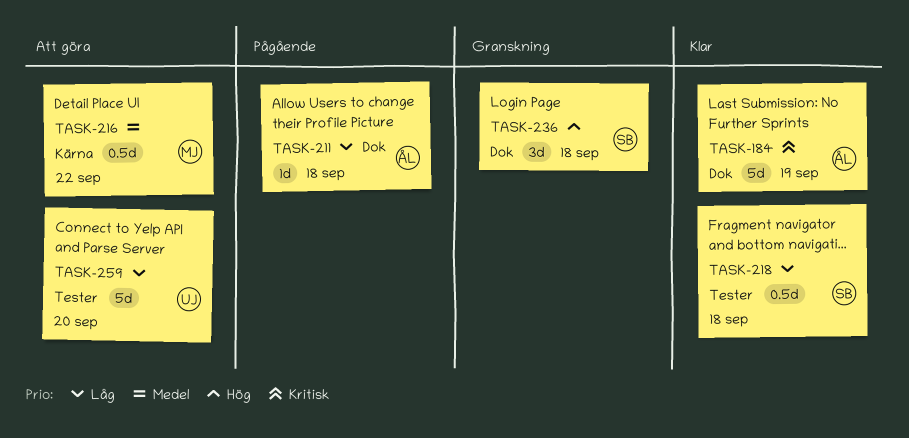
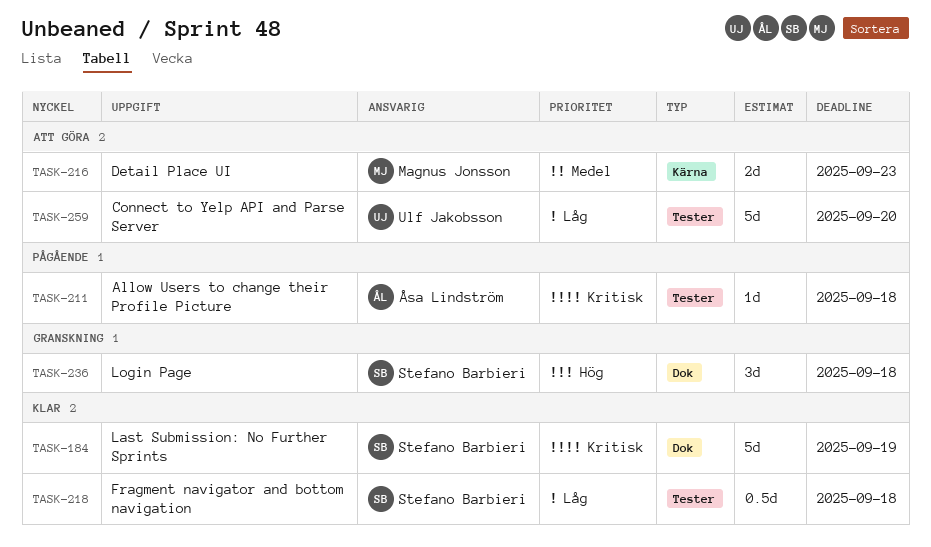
TASK-184, owner: Åsa Lindström -> Stefano Barbieri
TASK-211, priority: Låg -> Kritisk
TASK-211, label: Dok -> Tester
TASK-216, estimate: 0.5d -> 2d
TASK-216, due: Sep 22 -> Sep 23

